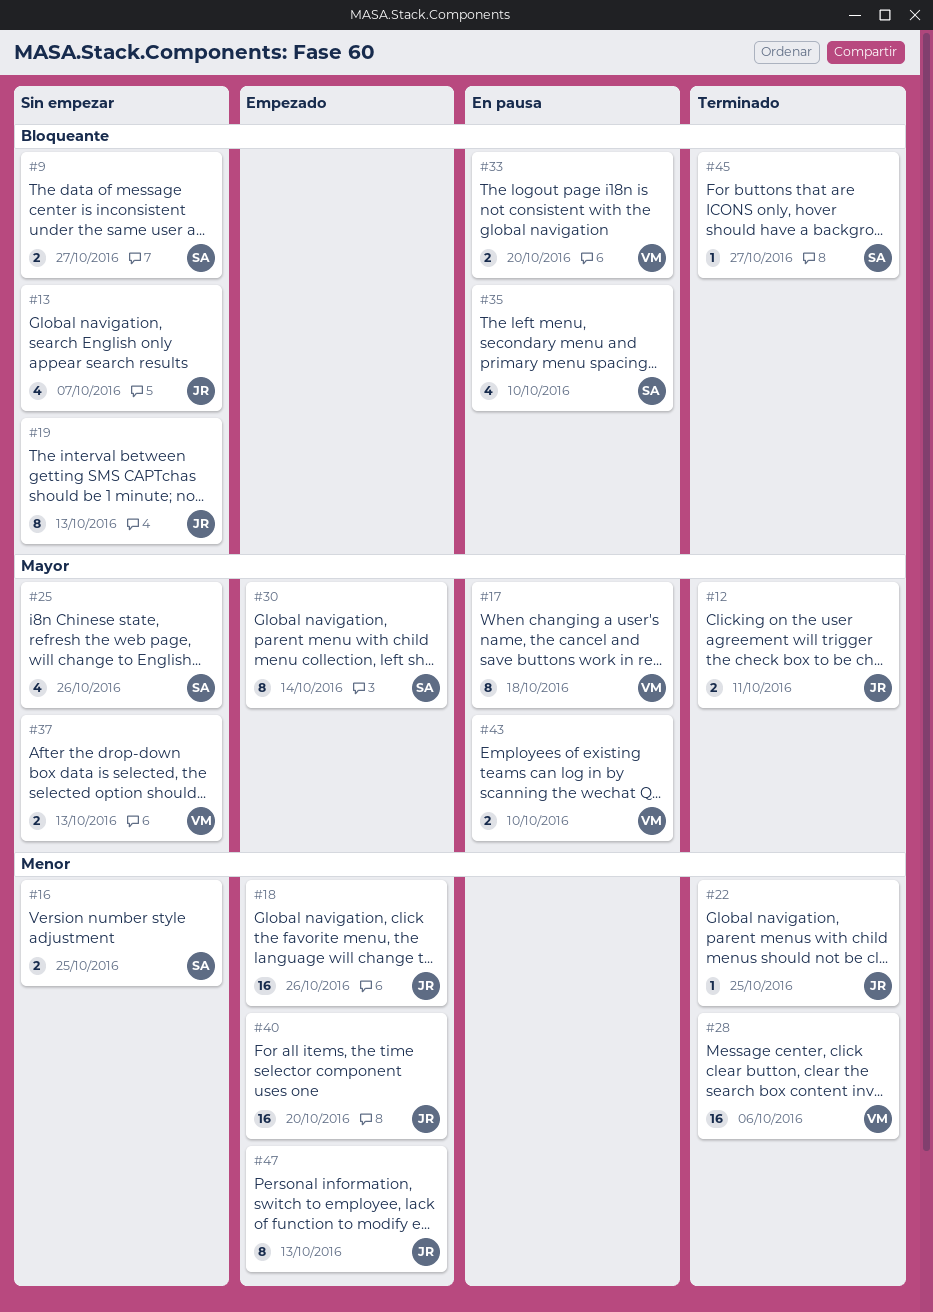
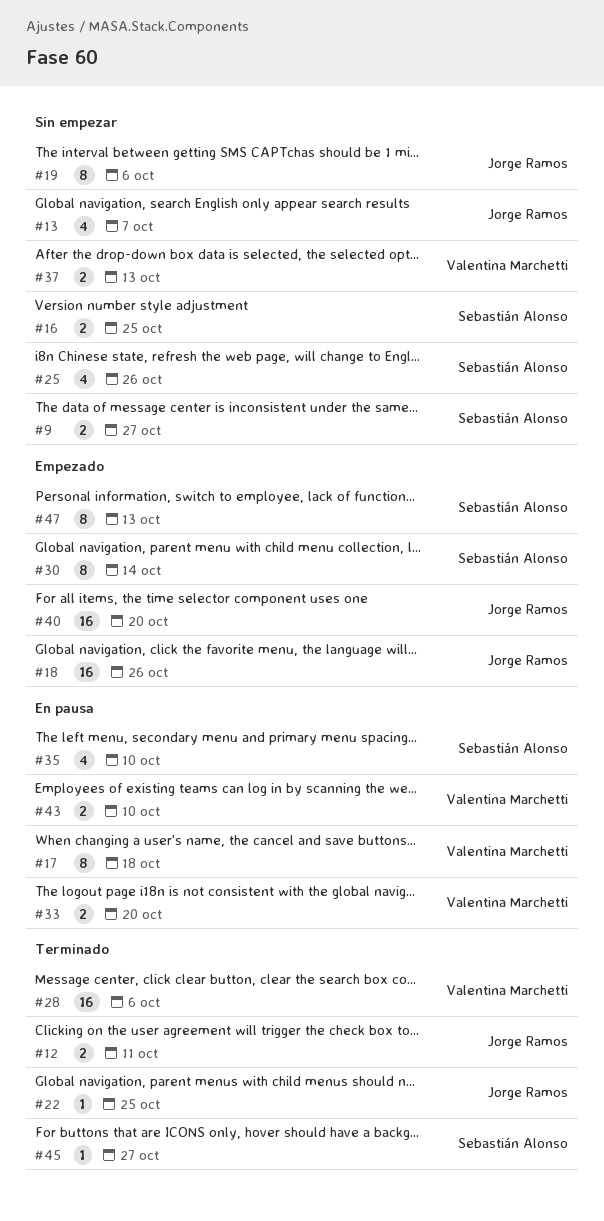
#19, due: Oct 13 -> Oct 6
#47, owner: Jorge Ramos -> Sebastián Alonso

